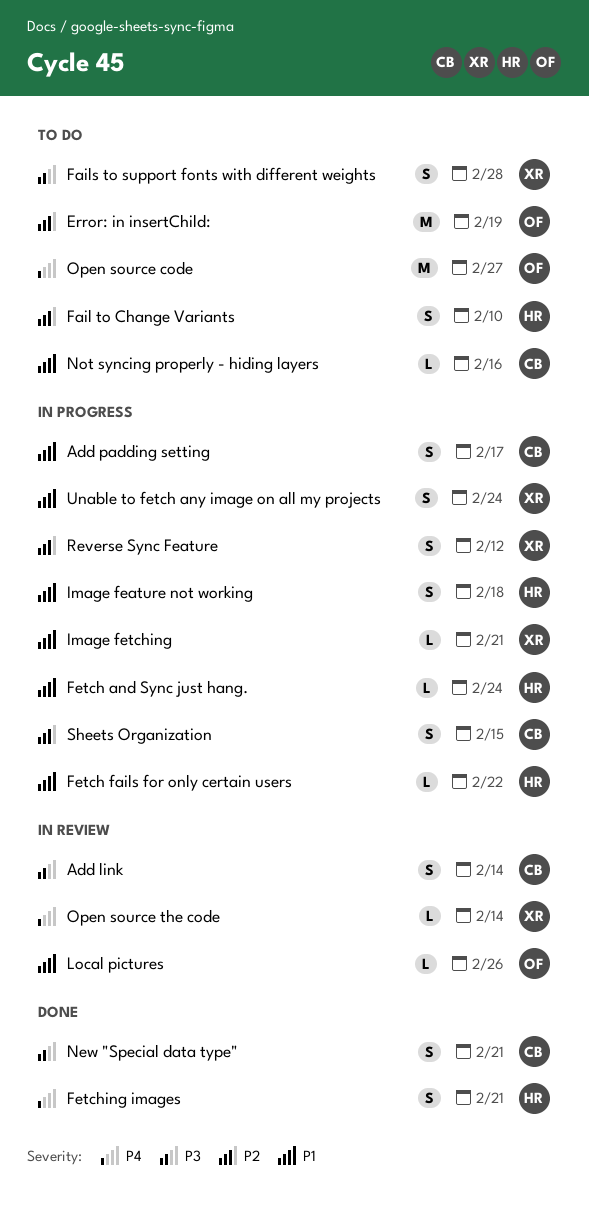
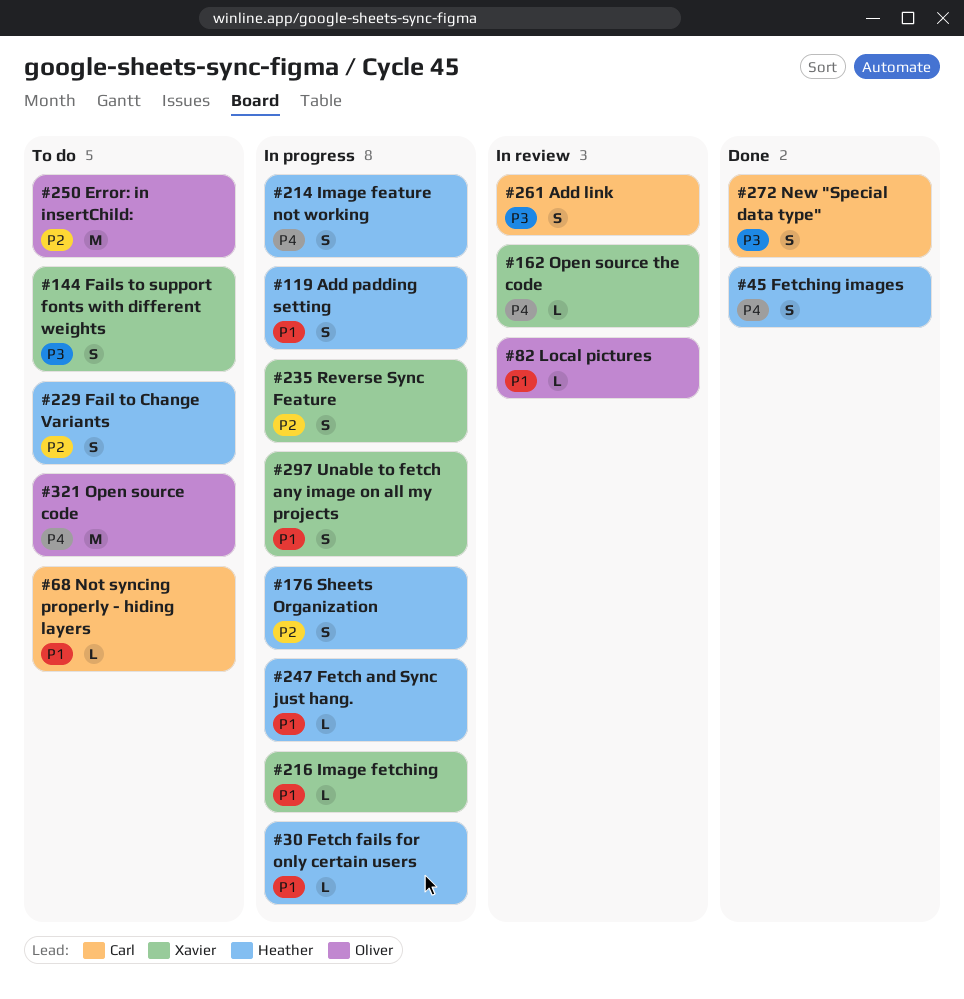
Add padding setting, owner: Carl -> Heather
Image feature not working, priority: P1 -> P4
Sheets Organization, owner: Carl -> Heather

